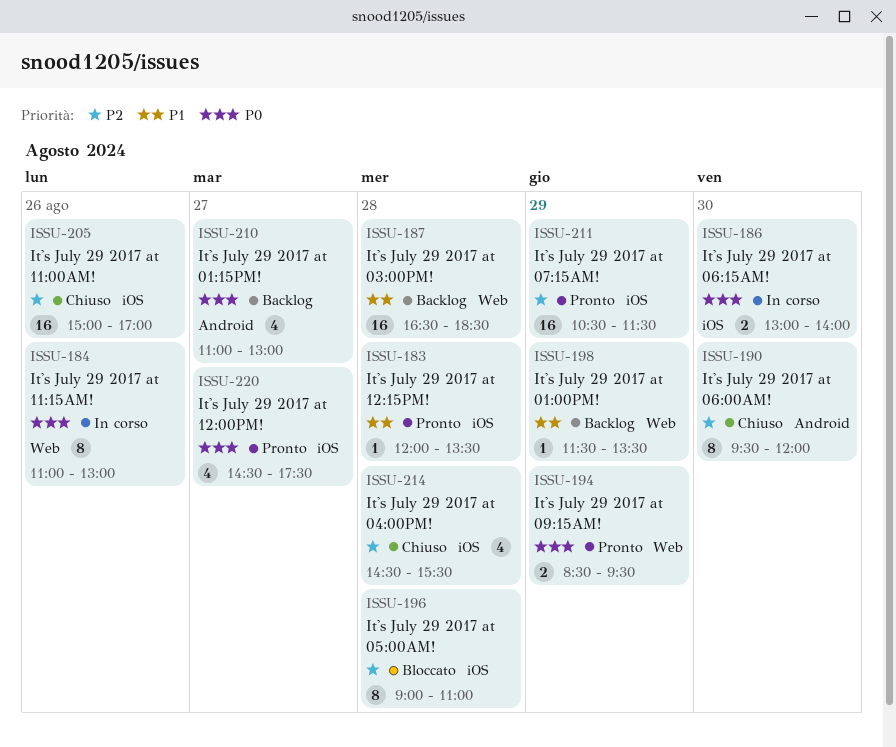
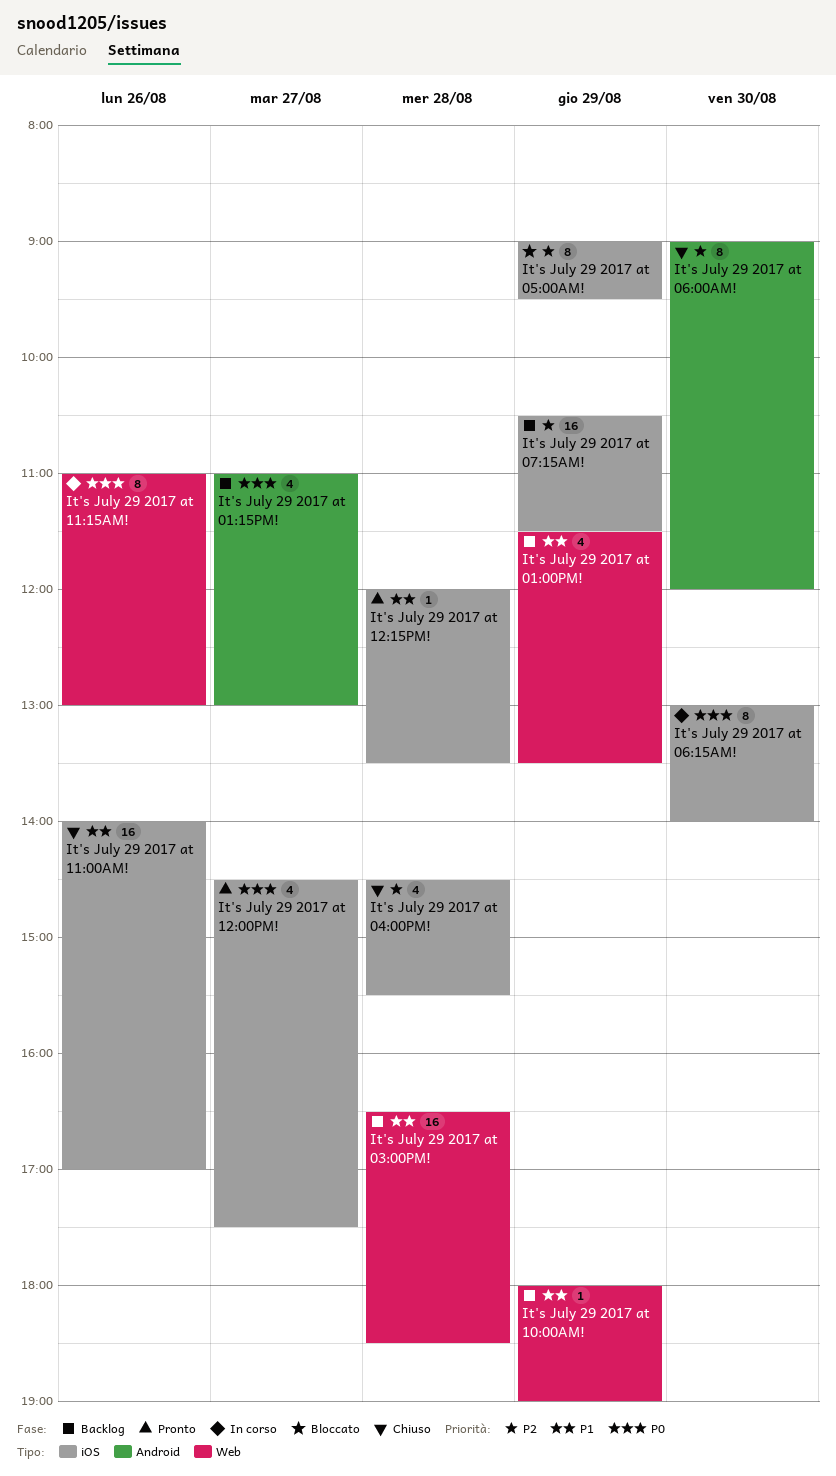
It's July 29 2017 at 01:00PM!, estimate: 1 -> 4
It's July 29 2017 at 05:00AM!, day: Aug 28 -> Aug 29
It's July 29 2017 at 05:00AM!, ends: 11:00 -> 09:30
It's July 29 2017 at 06:00AM!, begins: 09:30 -> 09:00
It's July 29 2017 at 06:15AM!, estimate: 2 -> 8
It's July 29 2017 at 07:15AM!, status: Pronto -> Backlog
It's July 29 2017 at 09:15AM!: present -> none
It's July 29 2017 at 10:00AM!: none -> present
It's July 29 2017 at 11:00AM!, priority: P2 -> P1
It's July 29 2017 at 11:00AM!, begins: 15:00 -> 14:00

